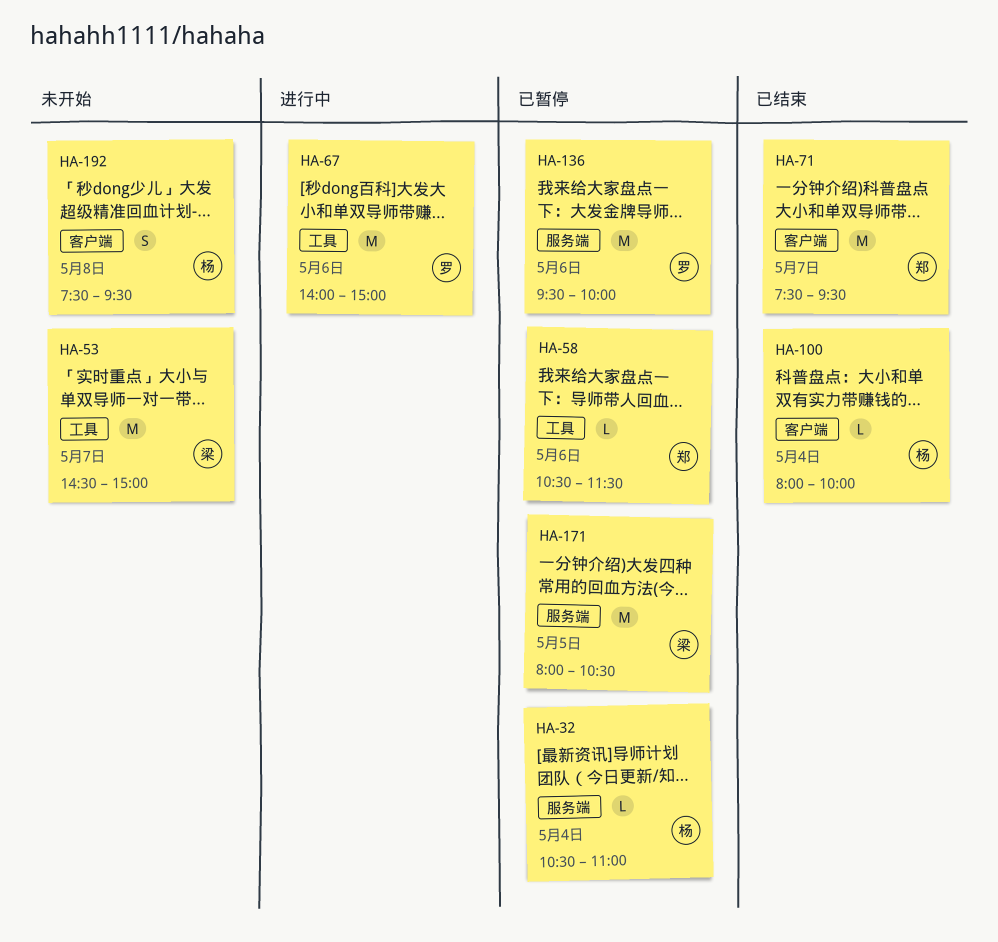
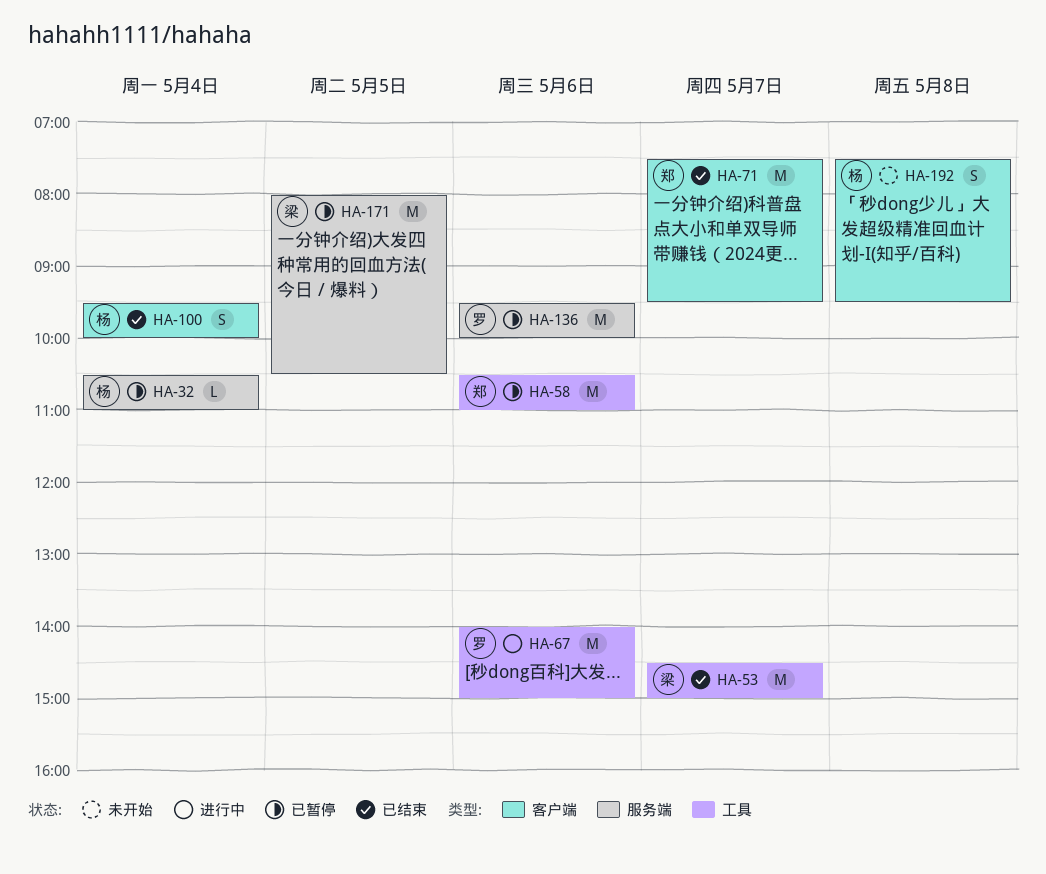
HA-53, status: 未开始 -> 已结束
HA-58, estimate: L -> M
HA-58, ends: 11:30 -> 11:00
HA-100, estimate: L -> S
HA-100, begins: 08:00 -> 09:30

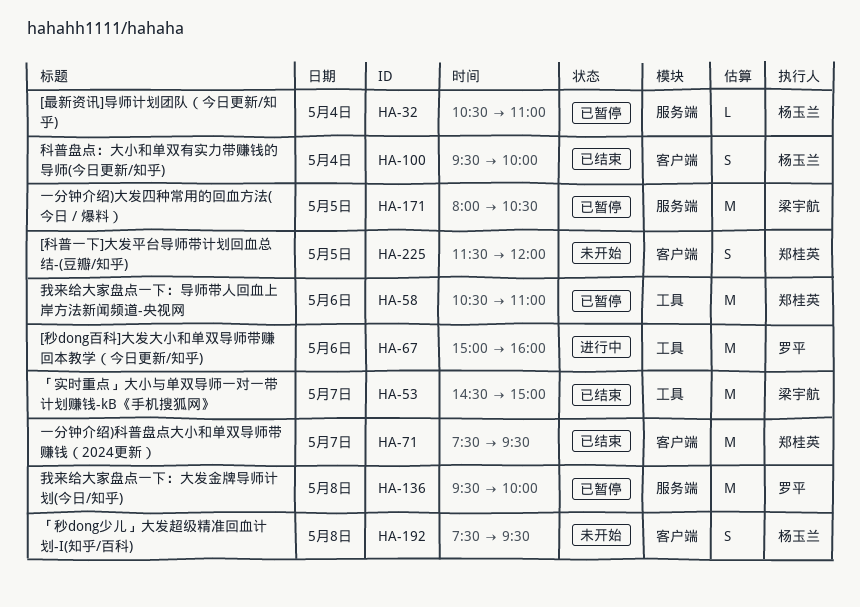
HA-67, begins: 14:00 -> 15:00
HA-67, ends: 15:00 -> 16:00
HA-136, day: May 6 -> May 8
HA-225: none -> present

